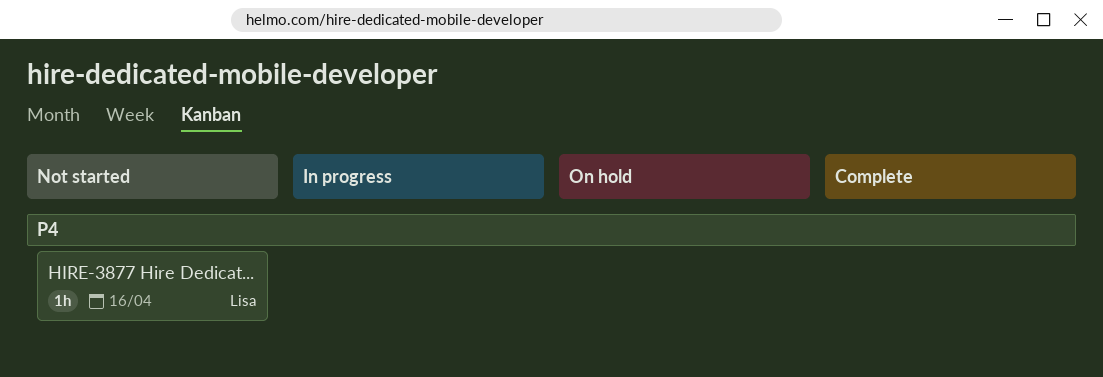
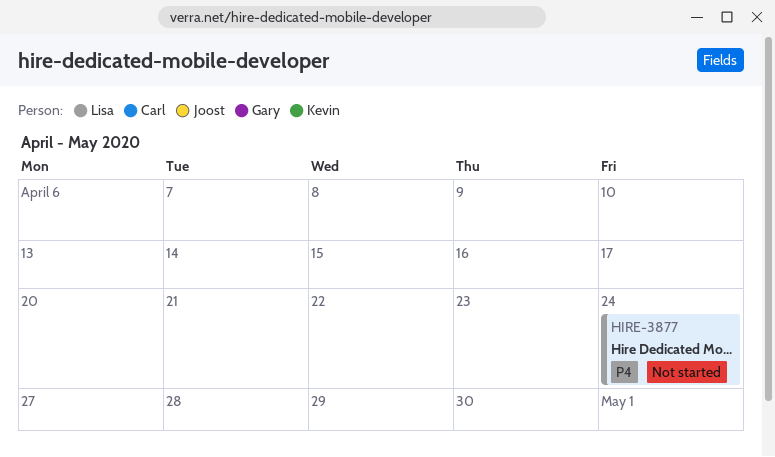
HIRE-3877, due: Apr 16 -> Apr 24

